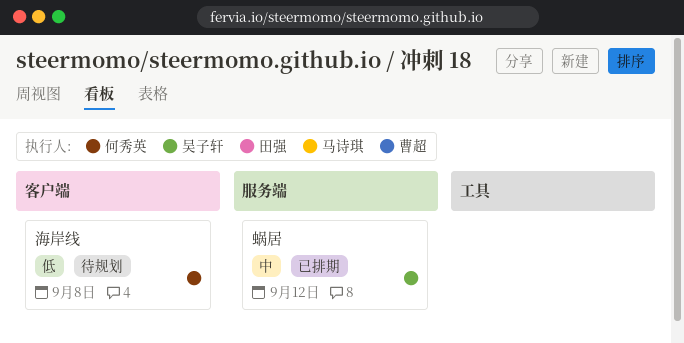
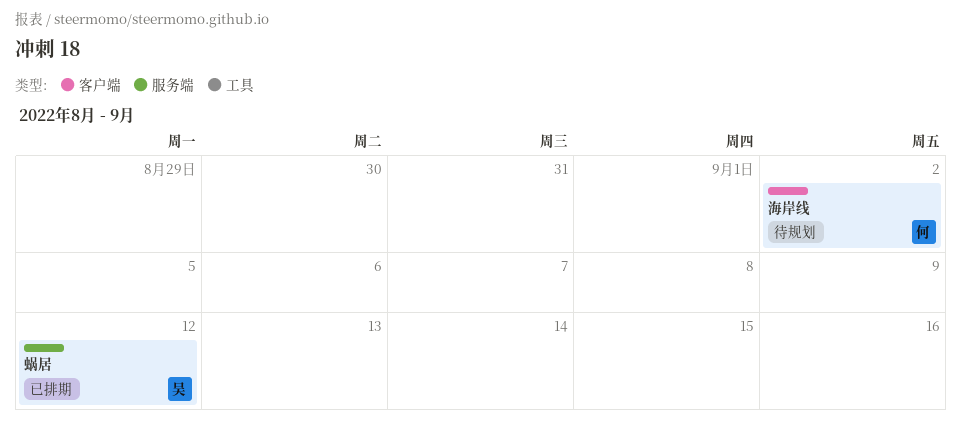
海岸线, due: Sep 8 -> Sep 2

